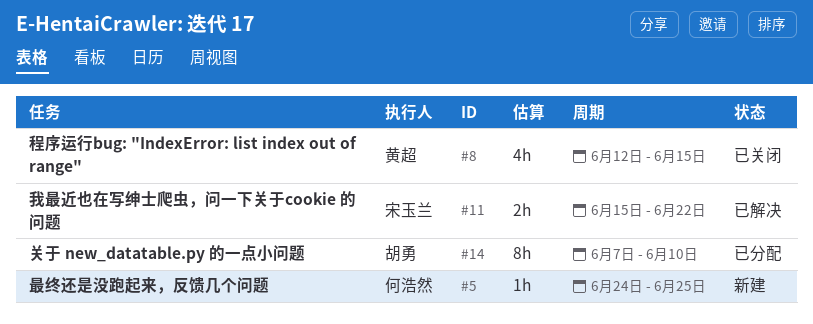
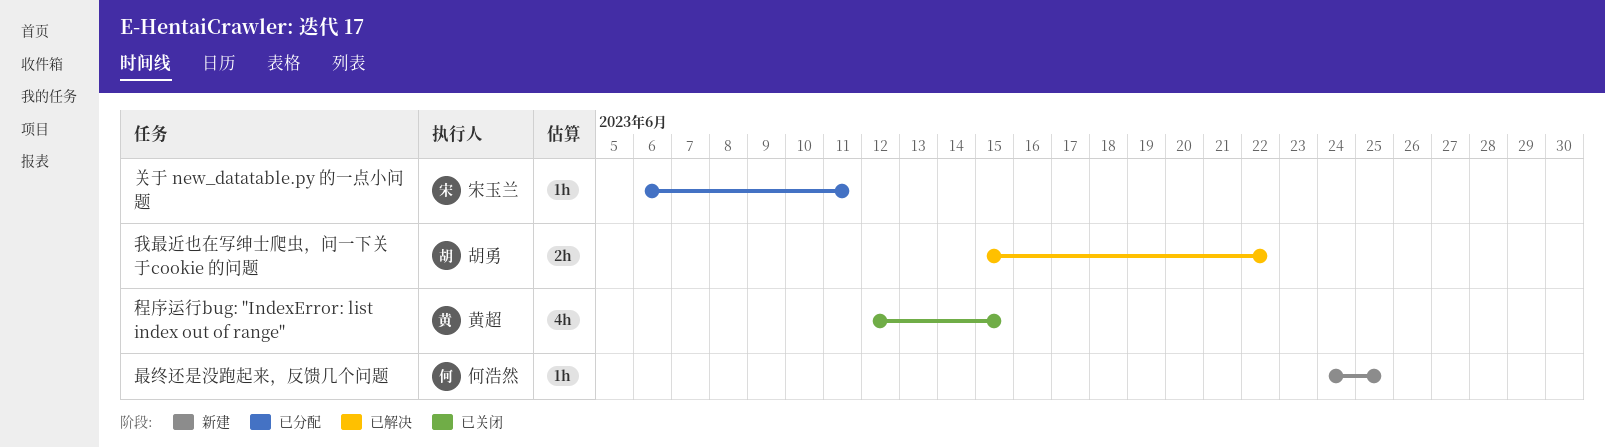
关于 new_datatable.py 的一点小问题, owner: 胡勇 -> 宋玉兰
关于 new_datatable.py 的一点小问题, estimate: 8h -> 1h
关于 new_datatable.py 的一点小问题, start: Jun 7 -> Jun 6
关于 new_datatable.py 的一点小问题, due: Jun 10 -> Jun 11
我最近也在写绅士爬虫，问一下关于cookie 的问题, owner: 宋玉兰 -> 胡勇

